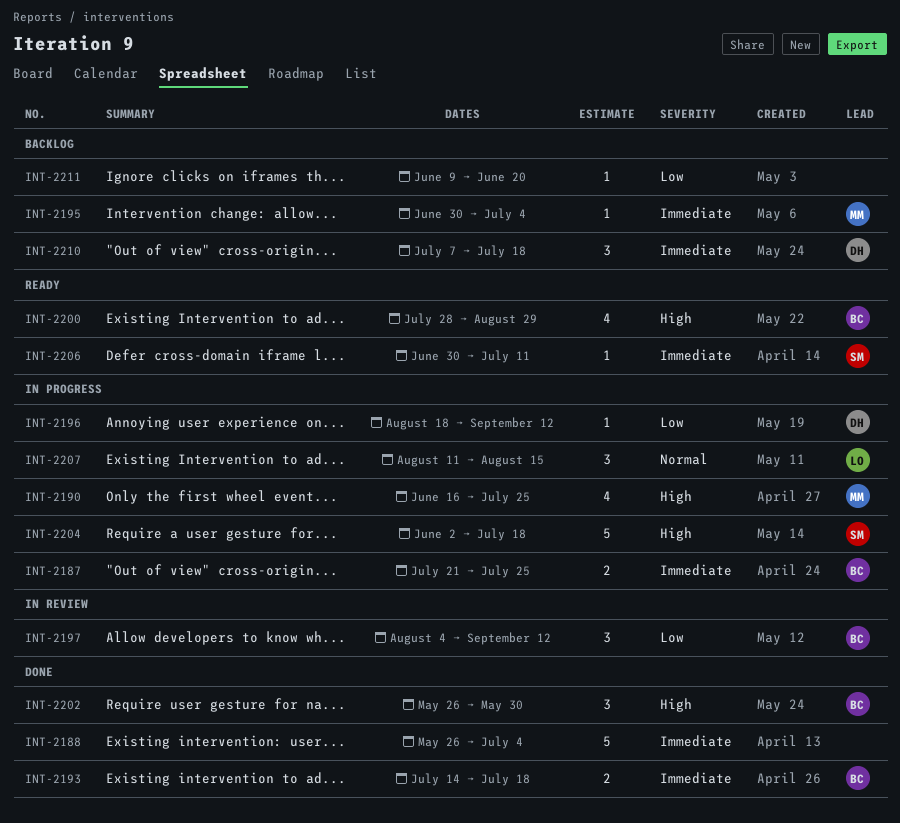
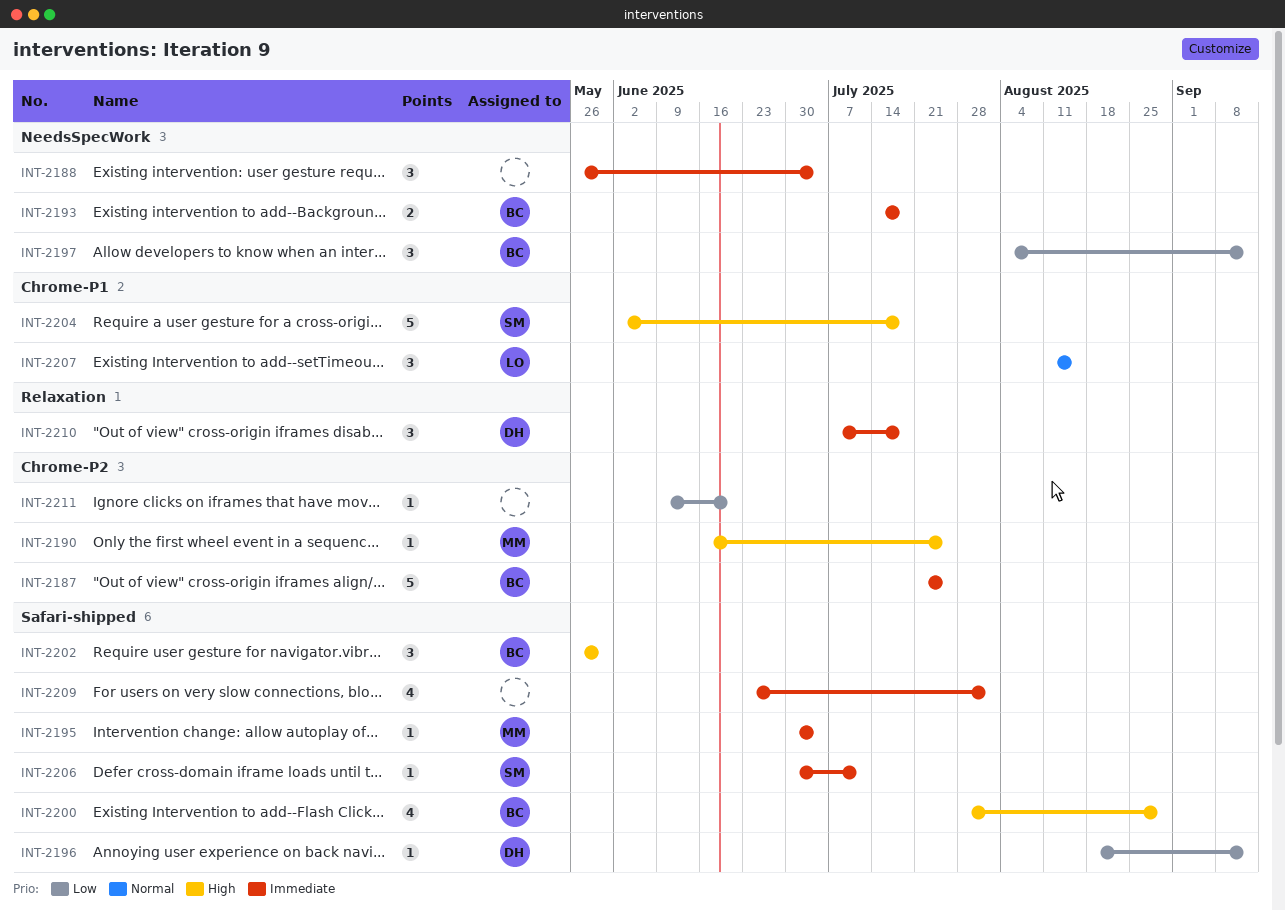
INT-2187, estimate: 2 -> 5
INT-2188, estimate: 5 -> 3
INT-2190, estimate: 4 -> 1
INT-2209: none -> present

